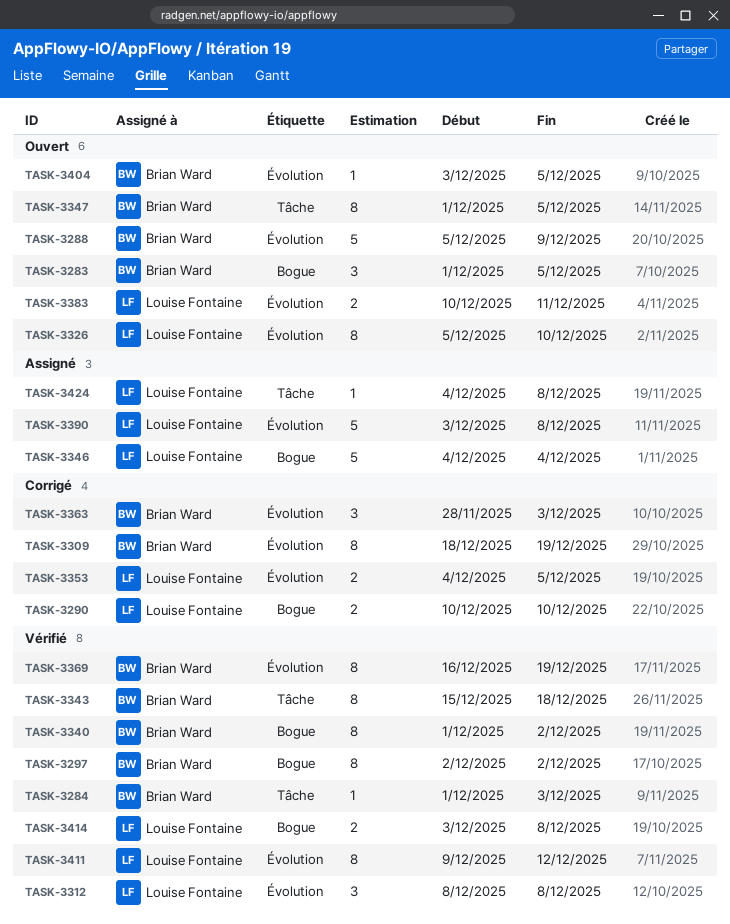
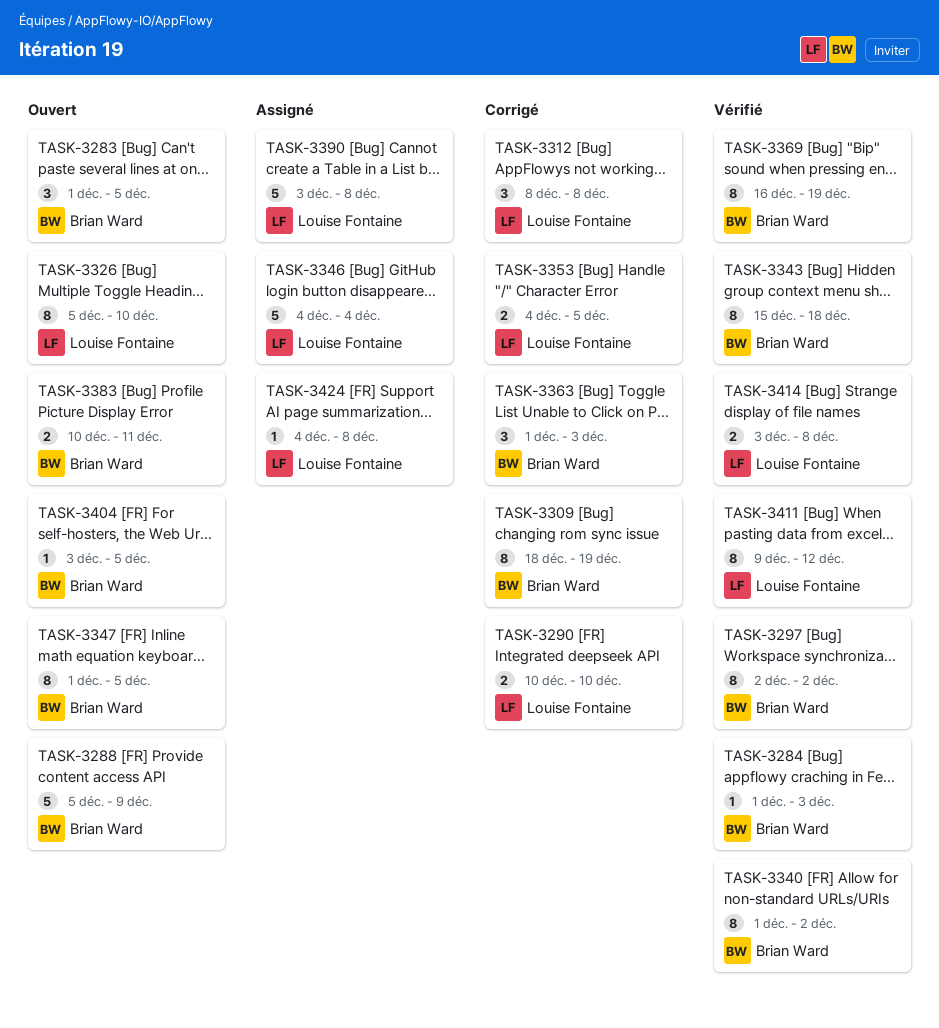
TASK-3312, status: Vérifié -> Corrigé
TASK-3363, start: Nov 28 -> Dec 1
TASK-3383, owner: Louise Fontaine -> Brian Ward

